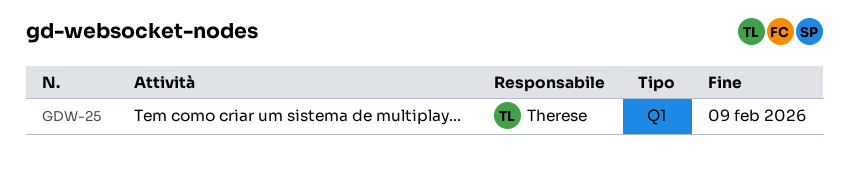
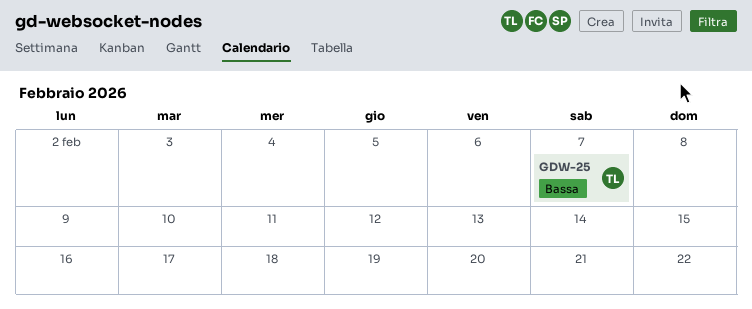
GDW-25, due: Feb 9 -> Feb 7

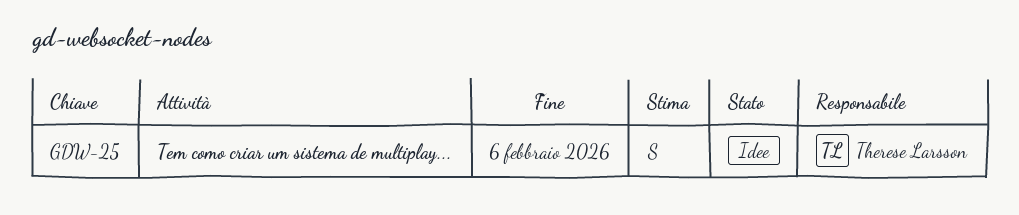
GDW-25, due: Feb 7 -> Feb 6

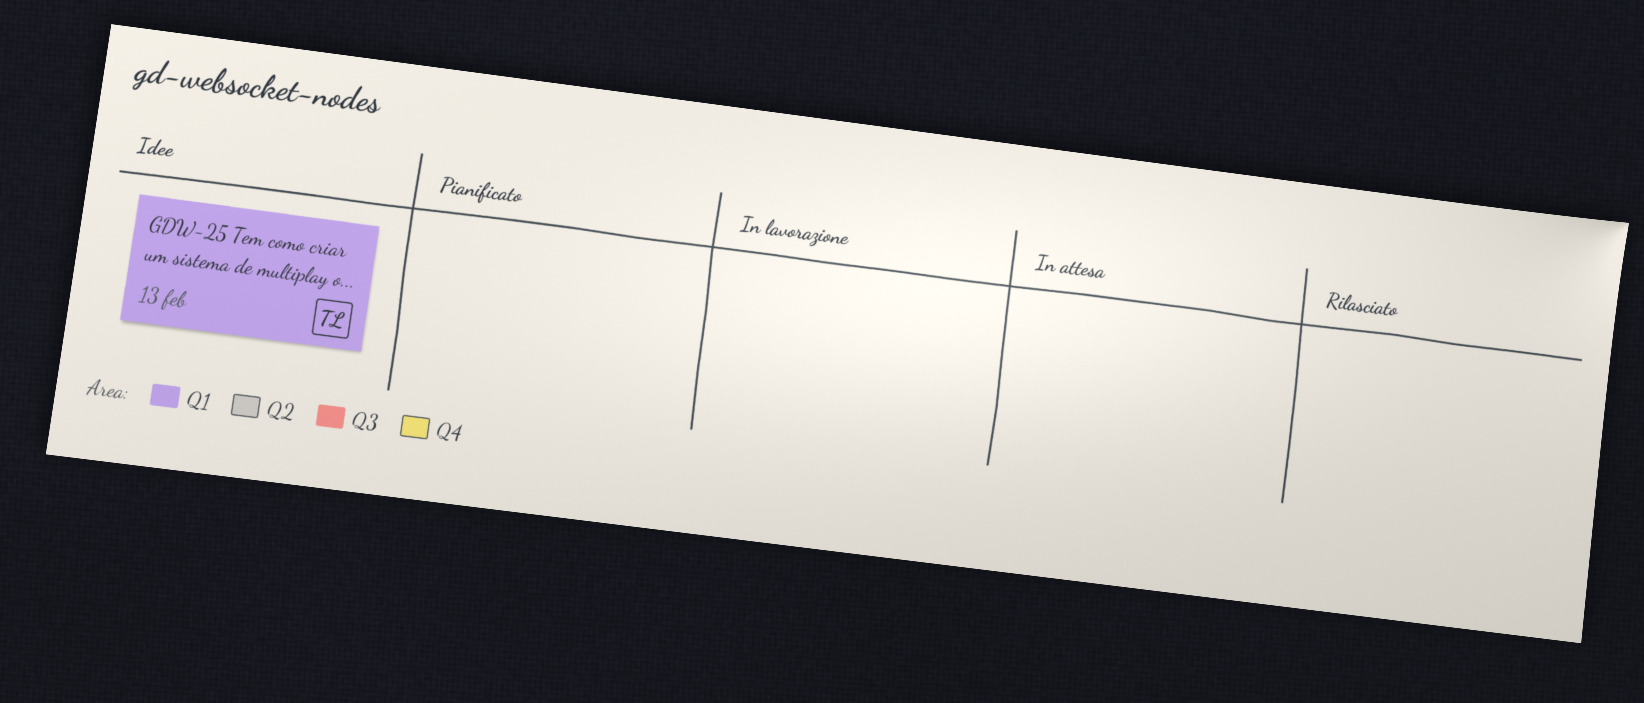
GDW-25, due: Feb 6 -> Feb 13

